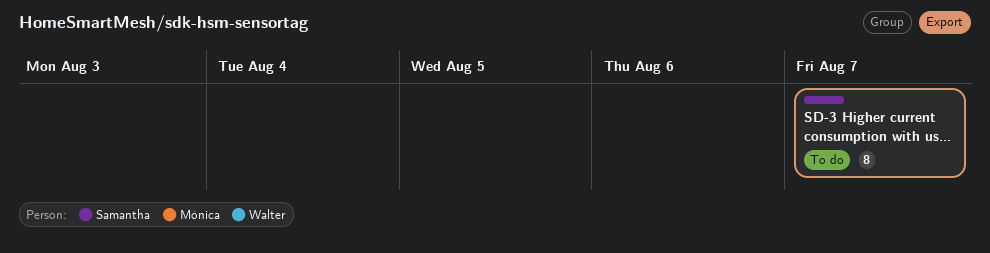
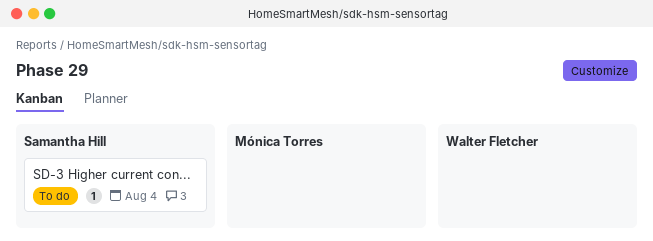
SD-3, estimate: 8 -> 1
SD-3, due: Aug 7 -> Aug 4

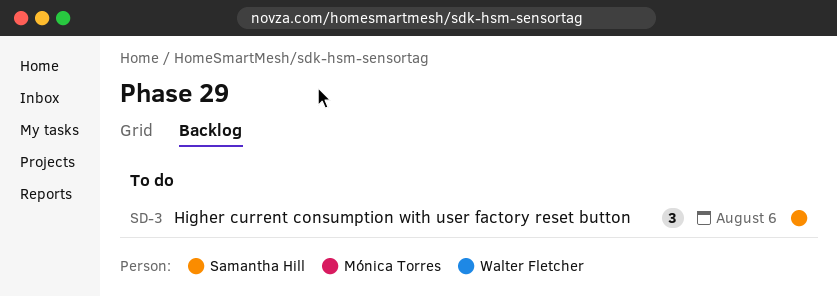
SD-3, estimate: 1 -> 3
SD-3, due: Aug 4 -> Aug 6

